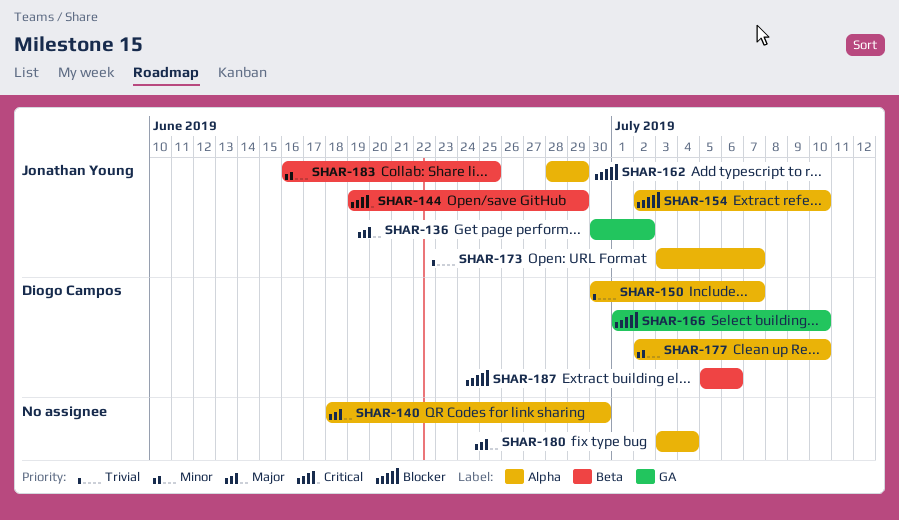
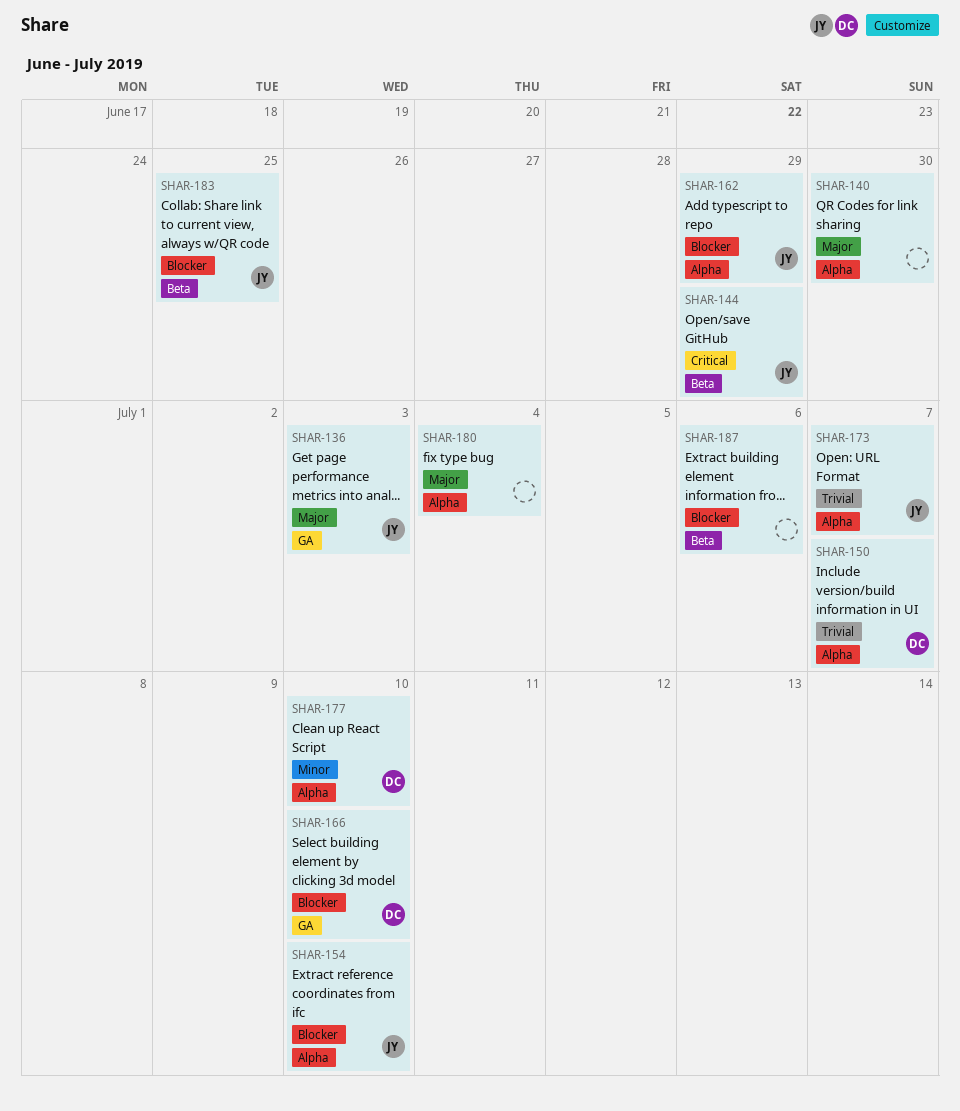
SHAR-136, due: Jul 2 -> Jul 3
SHAR-183, priority: Minor -> Blocker
SHAR-187, owner: Diogo Campos -> none

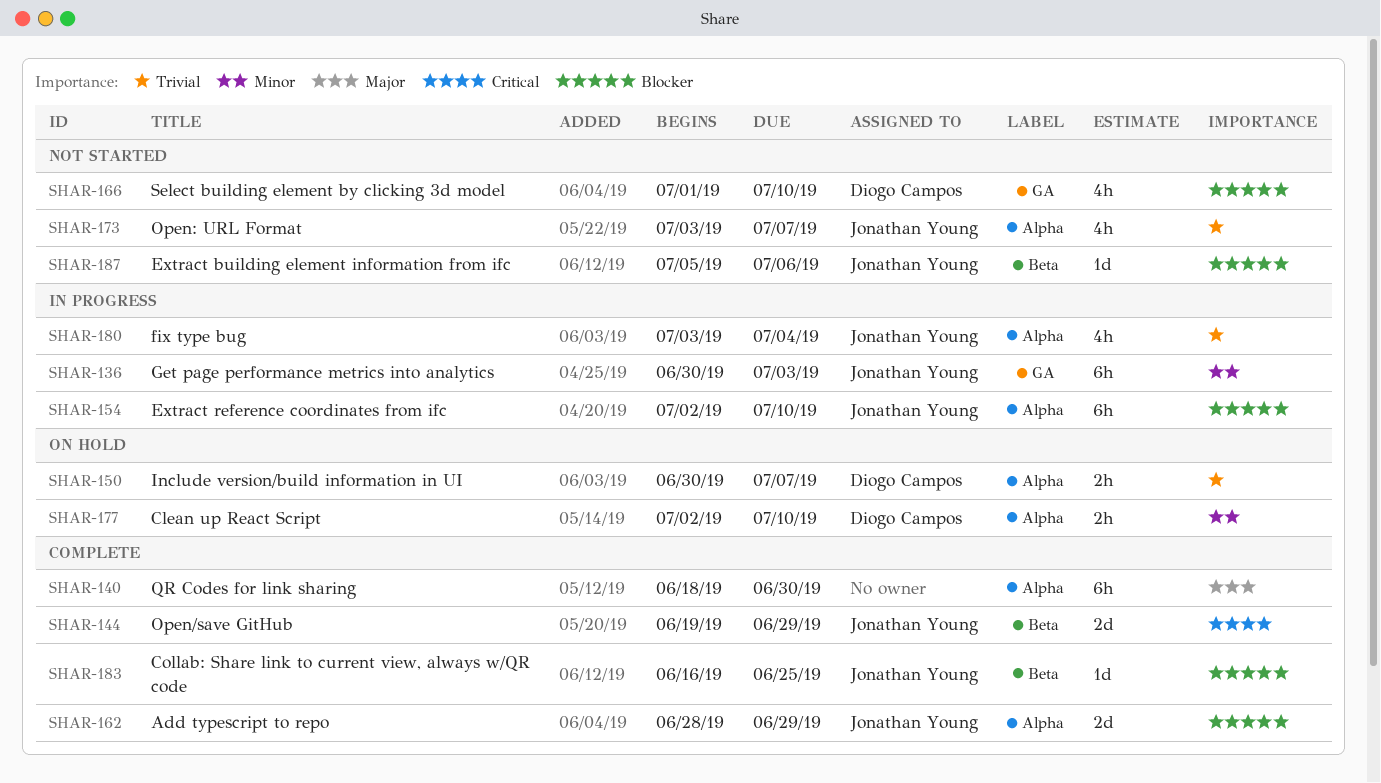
SHAR-136, priority: Major -> Minor
SHAR-180, owner: none -> Jonathan Young
SHAR-180, priority: Major -> Trivial
SHAR-187, owner: none -> Jonathan Young

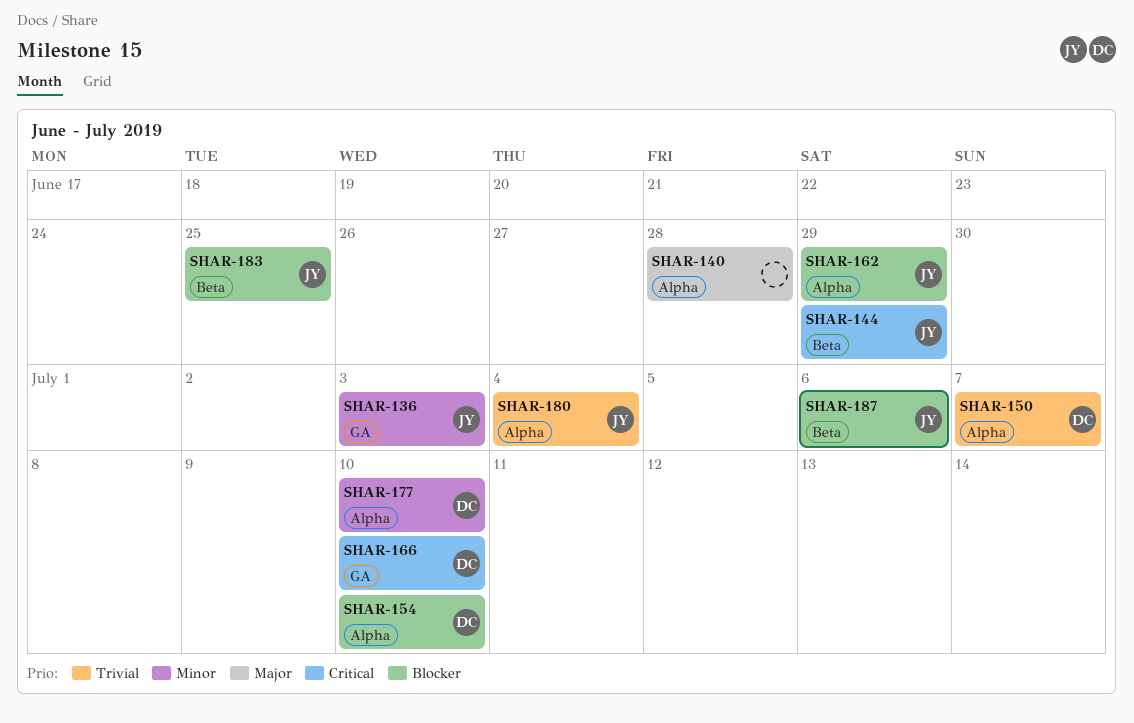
SHAR-140, due: Jun 30 -> Jun 28
SHAR-154, owner: Jonathan Young -> Diogo Campos
SHAR-166, priority: Blocker -> Critical
SHAR-173: present -> none

